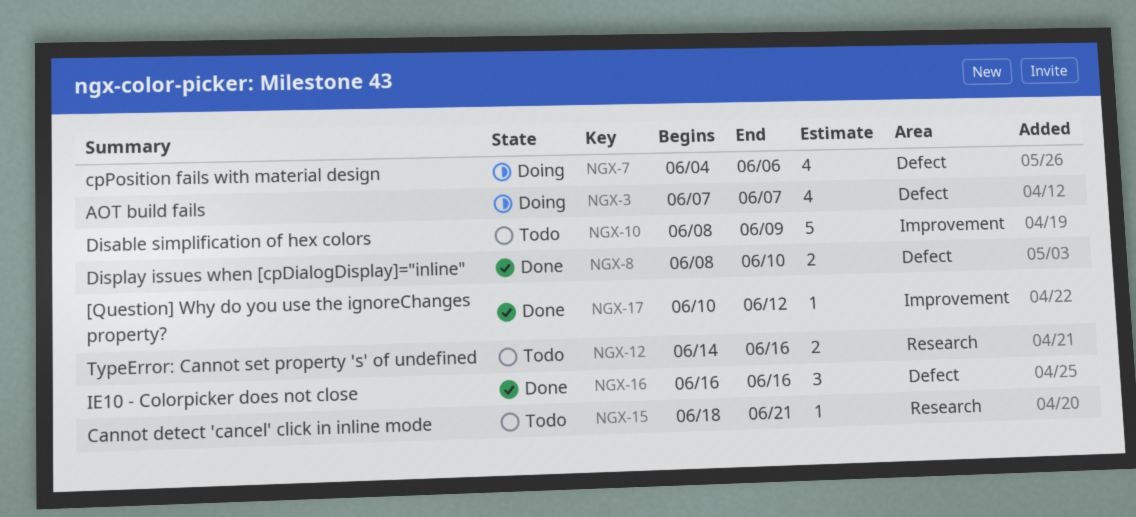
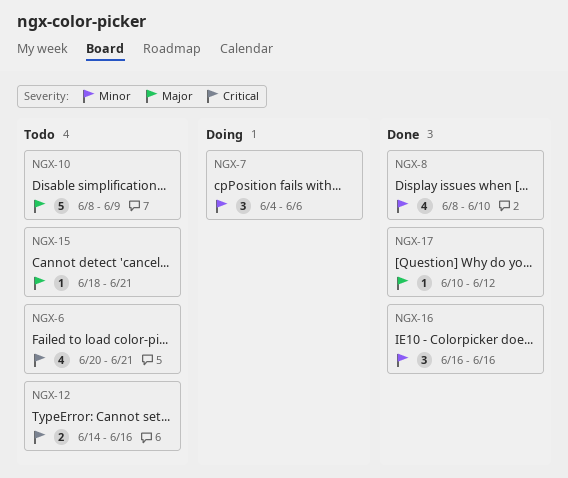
NGX-3: present -> none
NGX-6: none -> present
NGX-7, estimate: 4 -> 3
NGX-8, estimate: 2 -> 4

